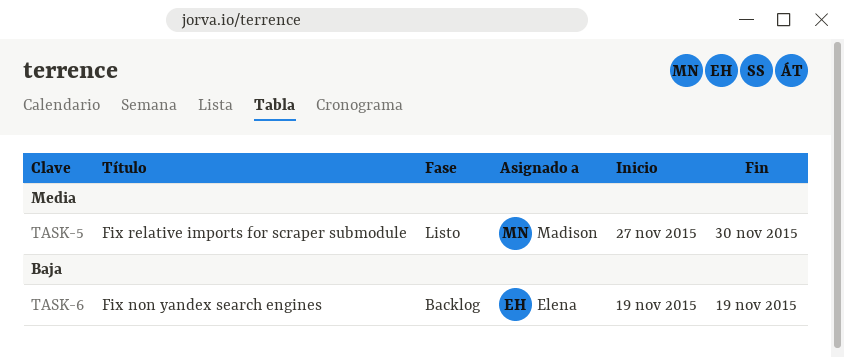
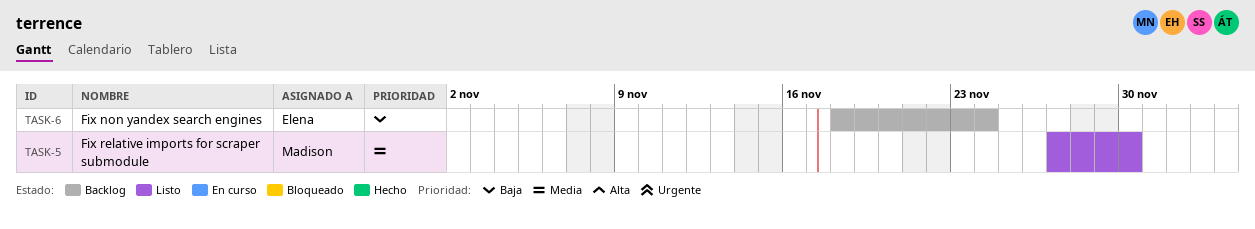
TASK-6, start: Nov 19 -> Nov 18
TASK-6, due: Nov 19 -> Nov 24

